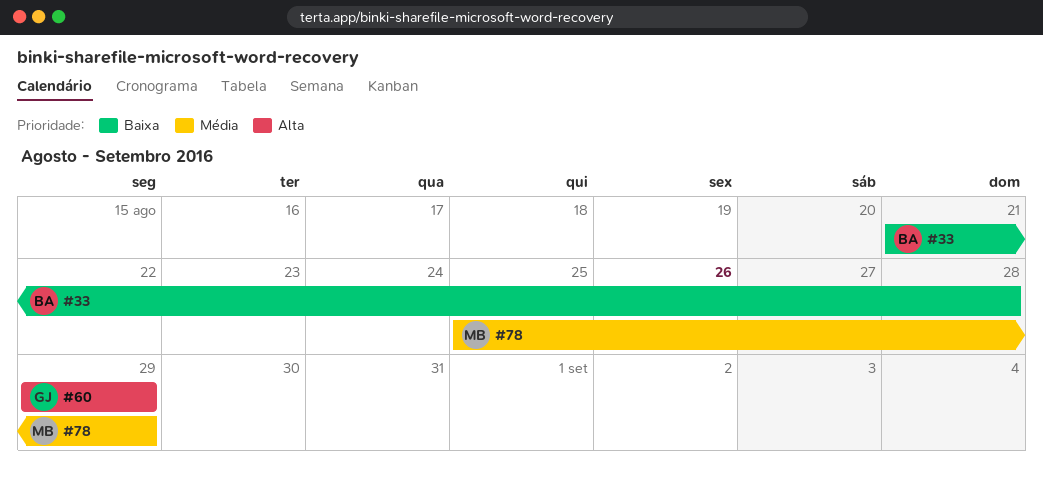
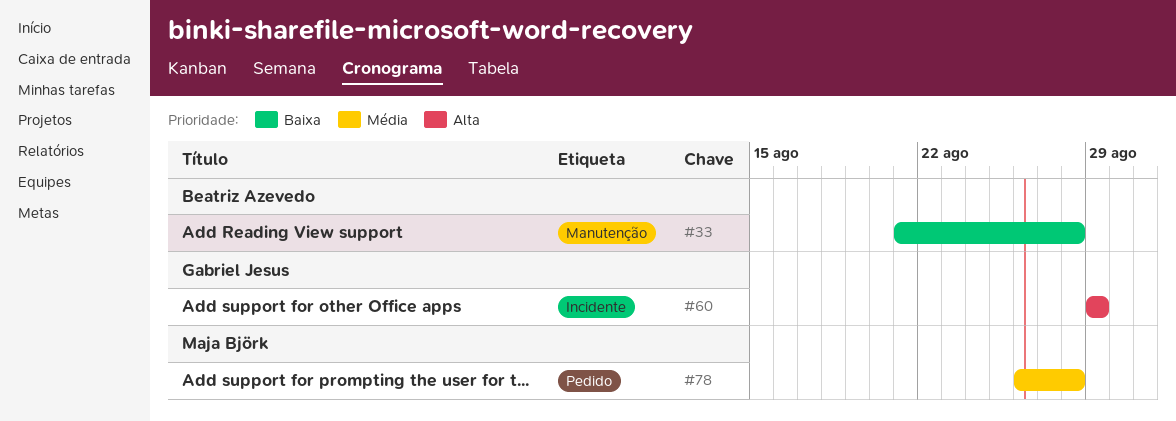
#78, start: Aug 25 -> Aug 26
#78, due: Aug 29 -> Aug 28

